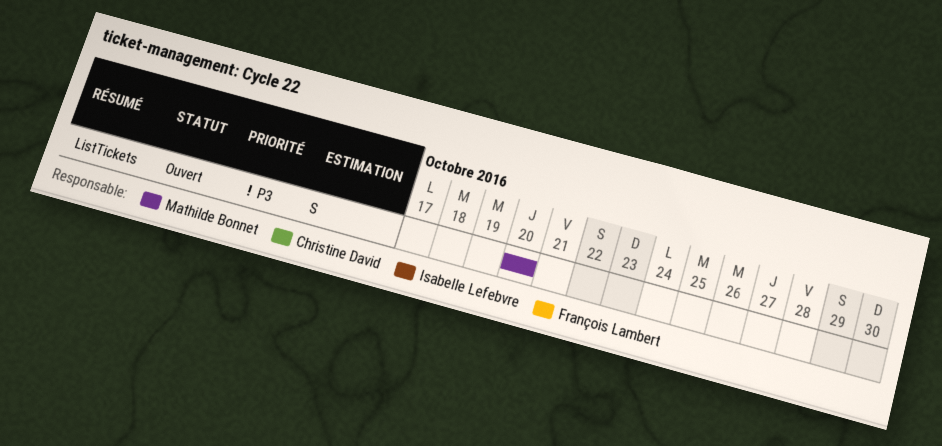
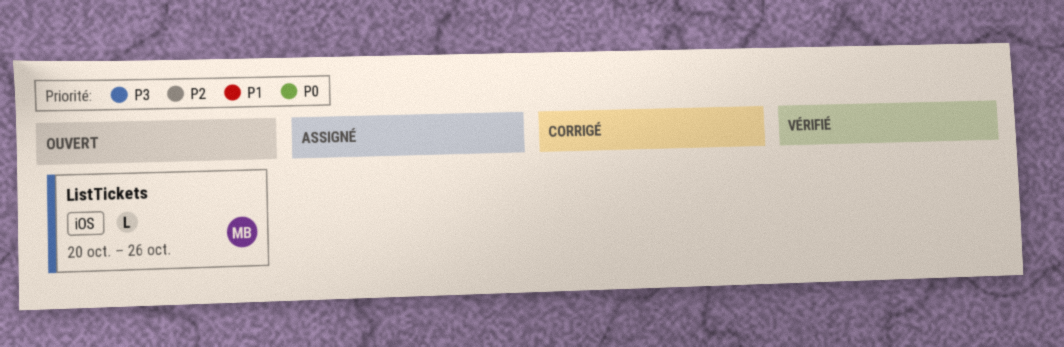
ListTickets, estimate: S -> L
ListTickets, due: Oct 20 -> Oct 26

